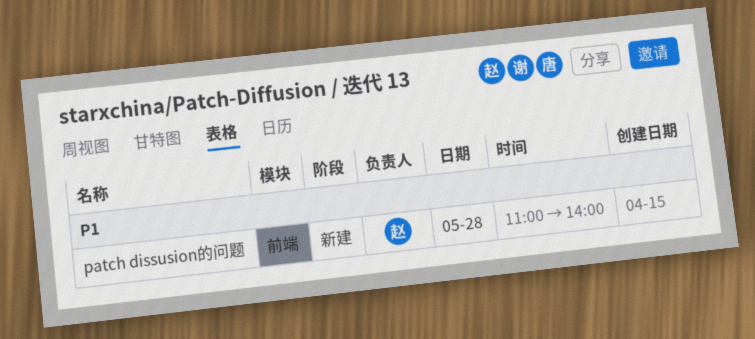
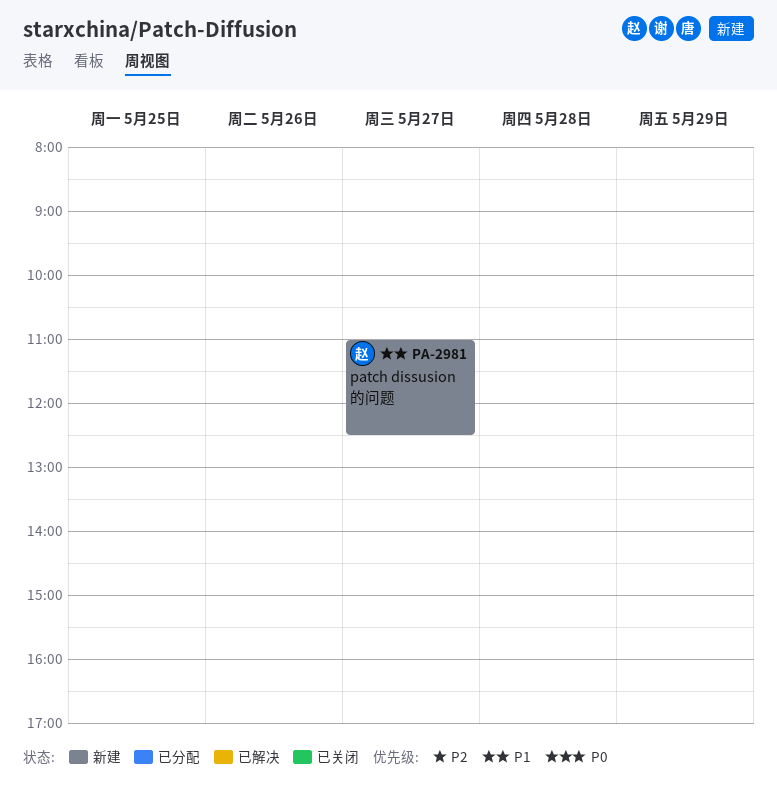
patch dissusion的问题, day: May 28 -> May 27
patch dissusion的问题, ends: 14:00 -> 12:30

